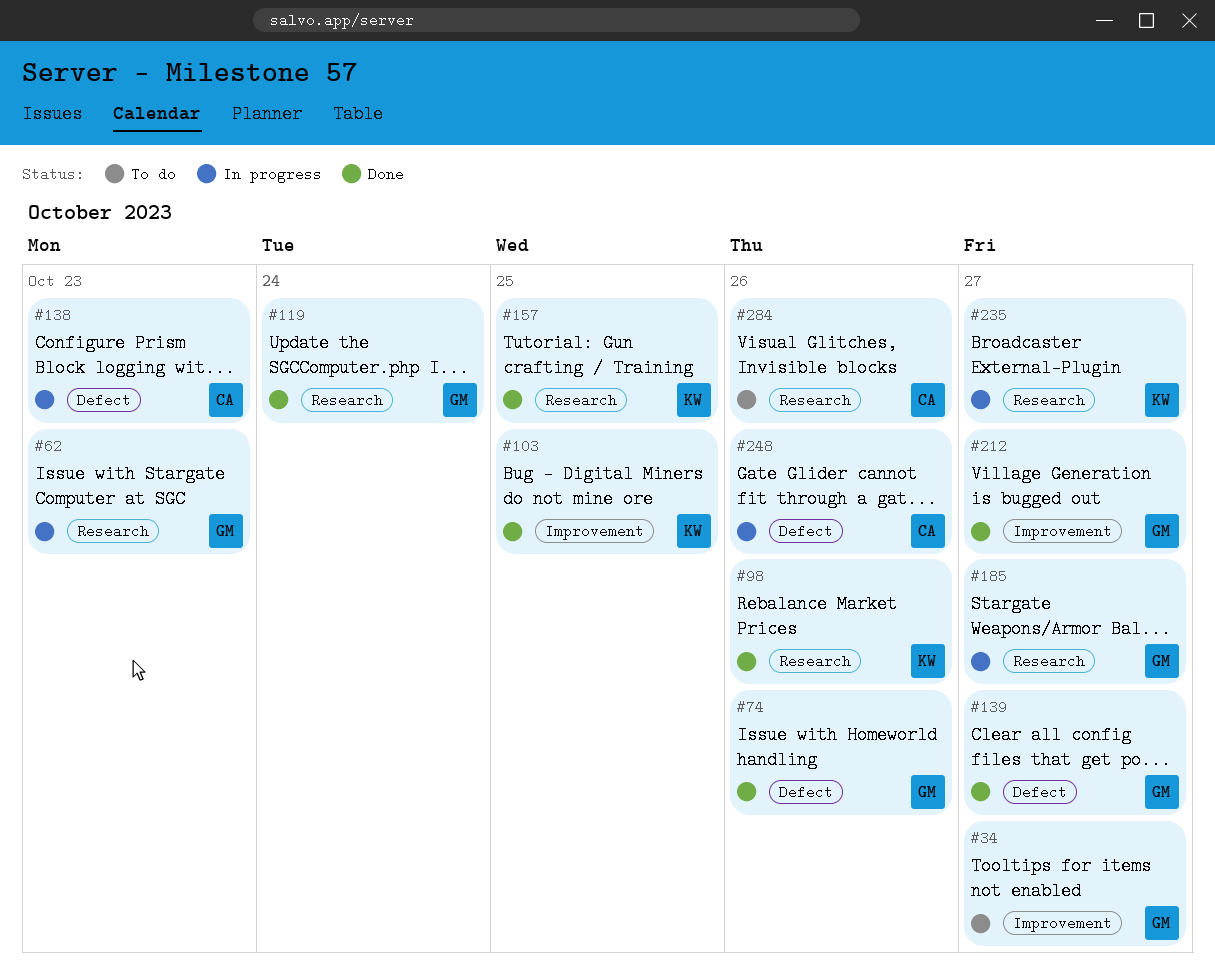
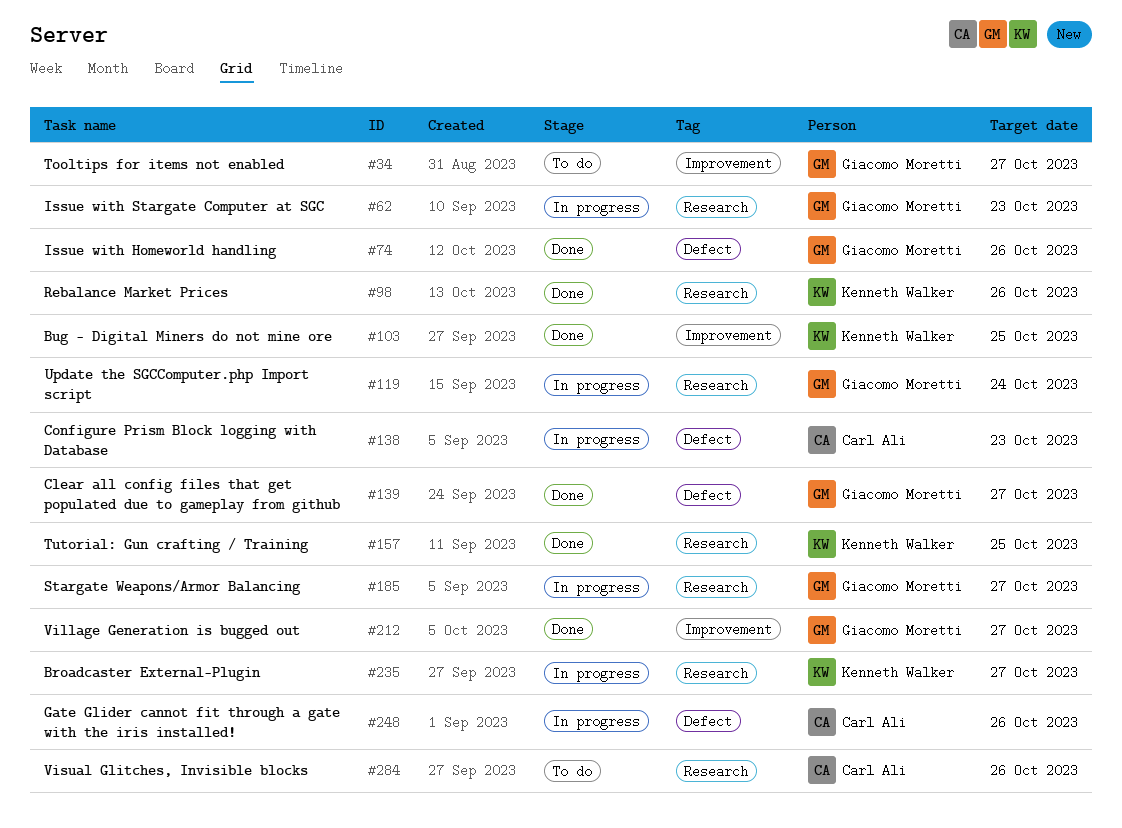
#119, status: Done -> In progress

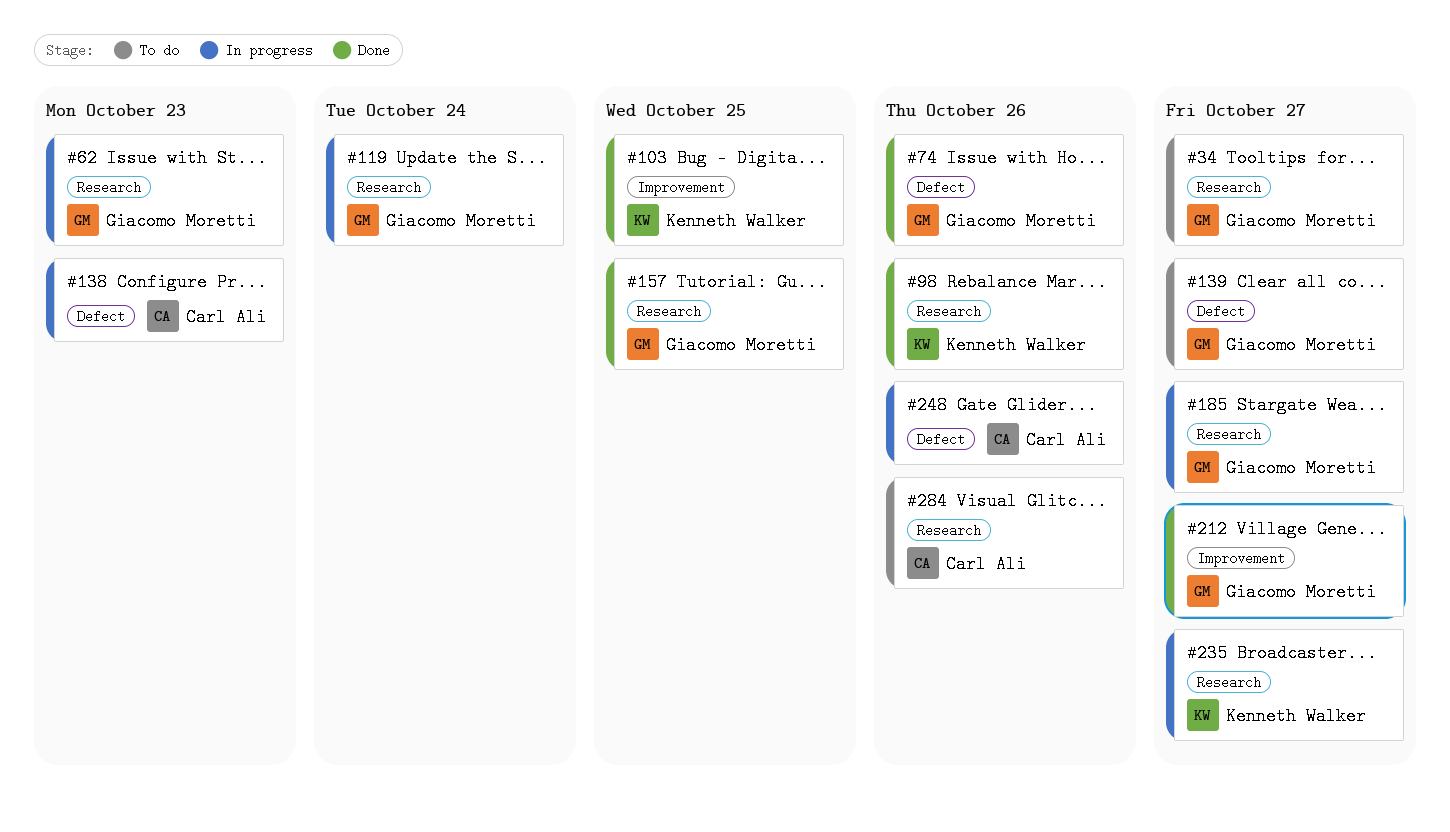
#34, label: Improvement -> Research
#139, status: Done -> To do
#157, owner: Kenneth Walker -> Giacomo Moretti

